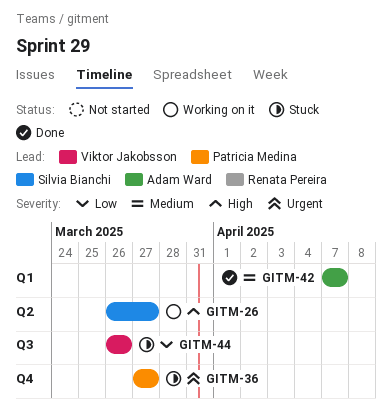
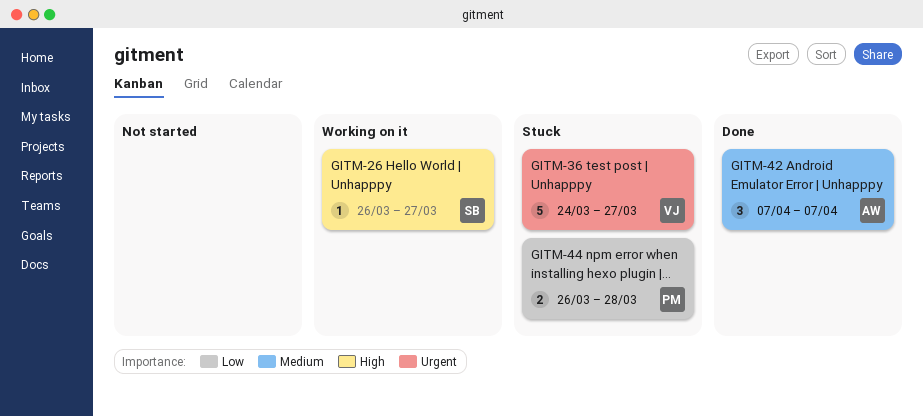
GITM-36, owner: Patricia Medina -> Viktor Jakobsson
GITM-36, start: Mar 27 -> Mar 24
GITM-44, owner: Viktor Jakobsson -> Patricia Medina
GITM-44, due: Mar 26 -> Mar 28

